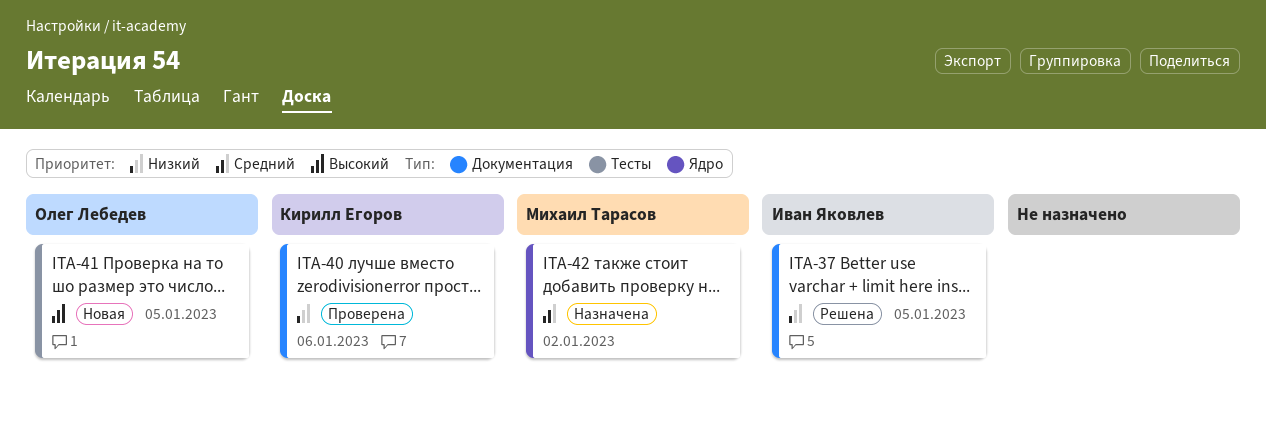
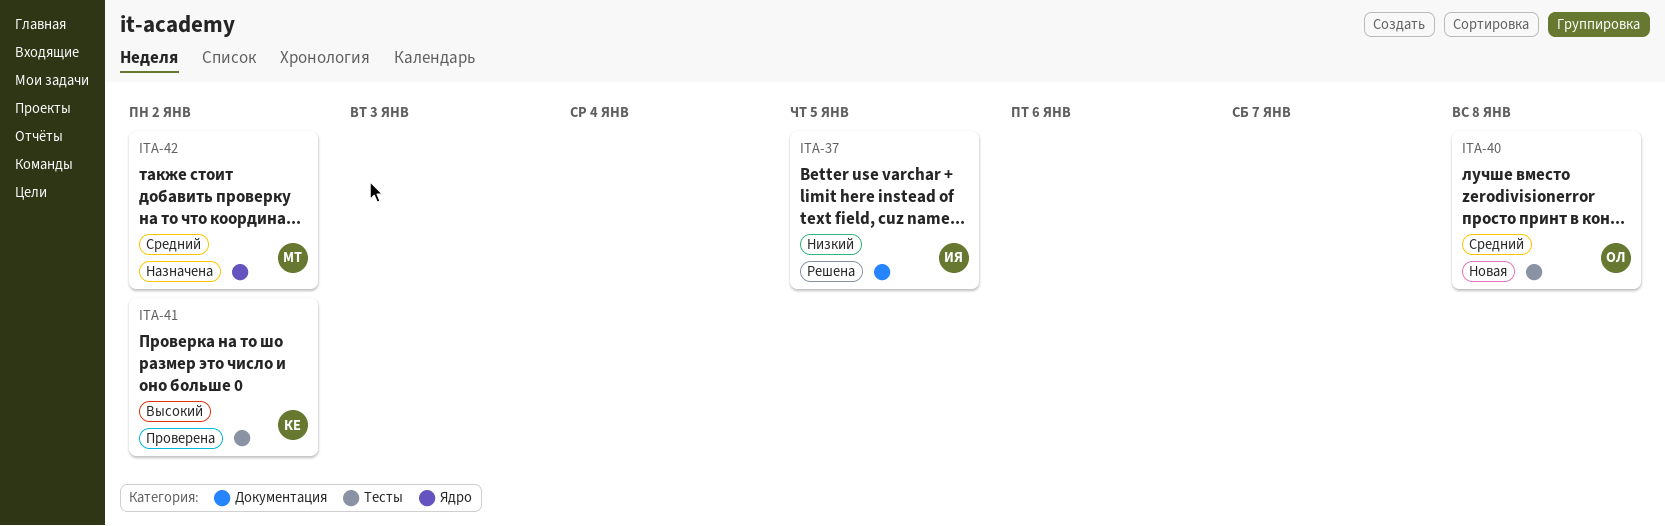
ITA-40, status: Проверена -> Новая
ITA-40, owner: Кирилл Егоров -> Олег Лебедев
ITA-40, priority: Низкий -> Средний
ITA-40, label: Документация -> Тесты
ITA-40, due: Jan 6 -> Jan 8
ITA-41, status: Новая -> Проверена
ITA-41, owner: Олег Лебедев -> Кирилл Егоров
ITA-41, due: Jan 5 -> Jan 2

